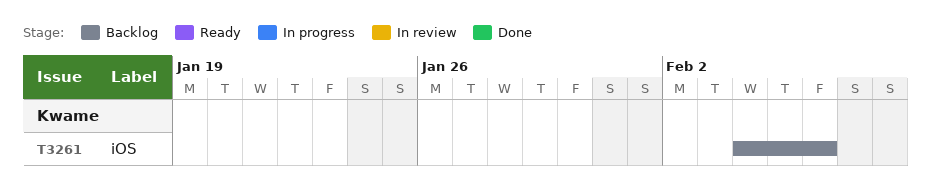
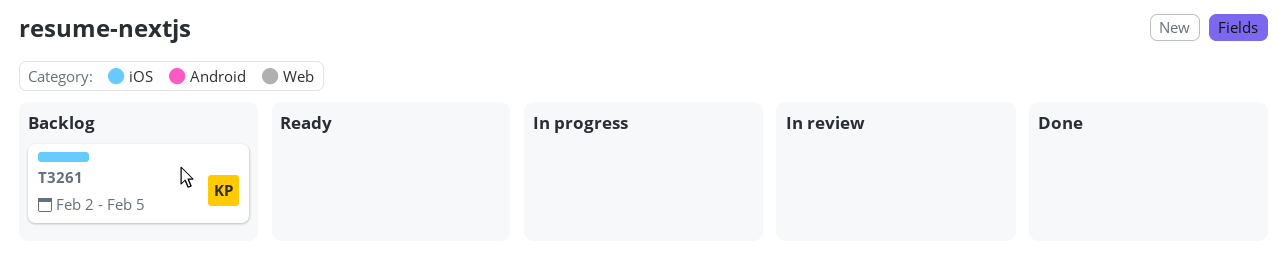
T3261, start: Feb 4 -> Feb 2
T3261, due: Feb 6 -> Feb 5

